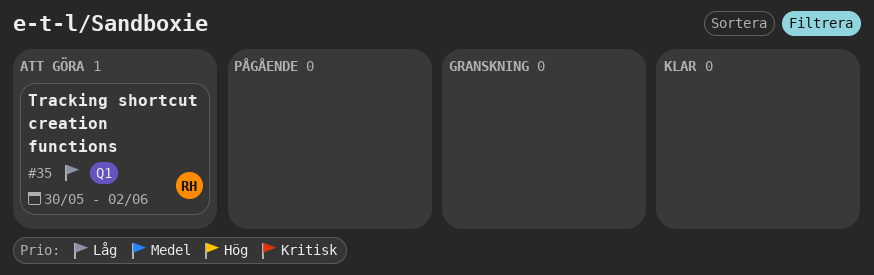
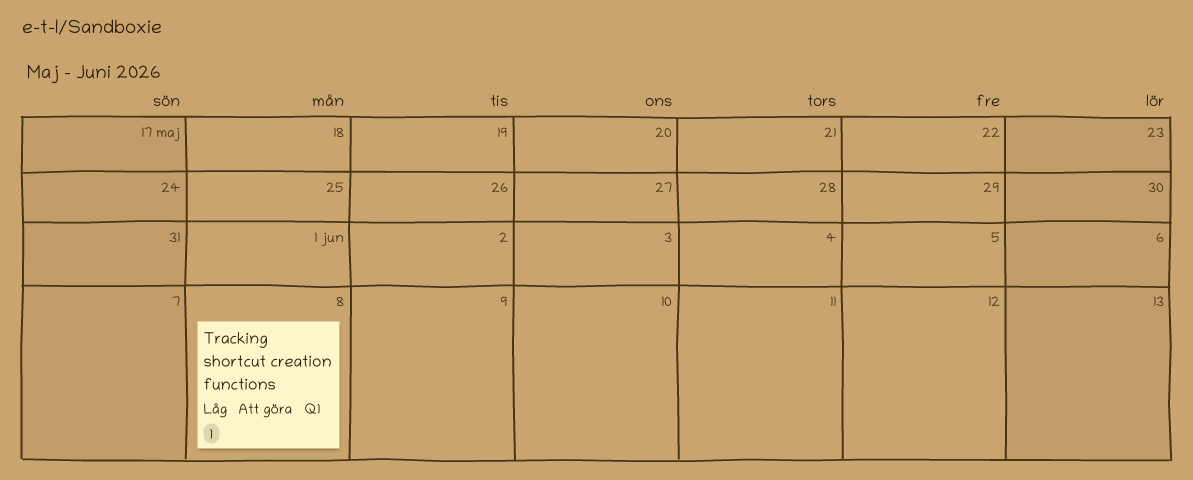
Tracking shortcut creation functions, due: Jun 2 -> Jun 8

